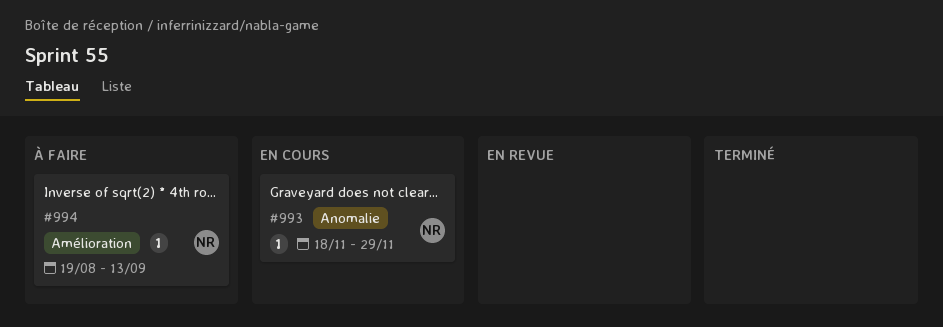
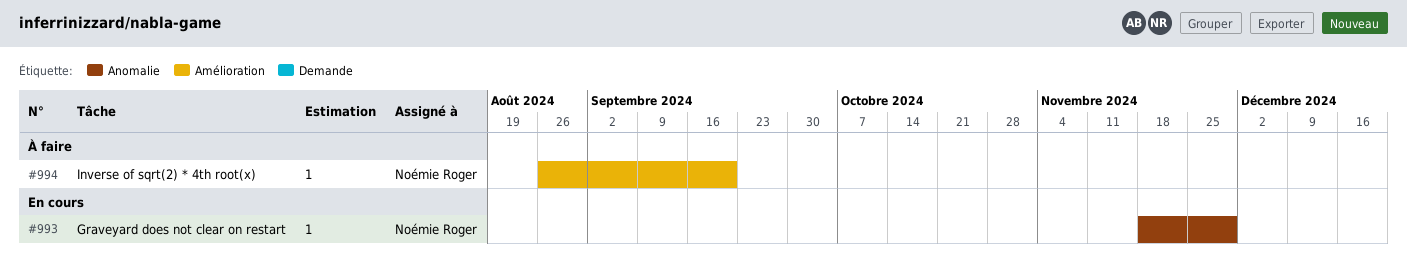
#994, start: Aug 19 -> Aug 26
#994, due: Sep 13 -> Sep 20

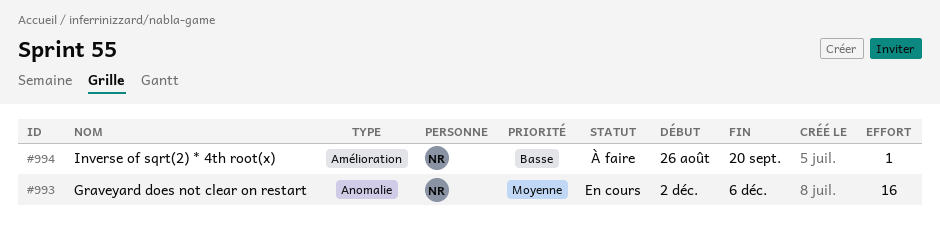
#993, estimate: 1 -> 16
#993, start: Nov 18 -> Dec 2
#993, due: Nov 29 -> Dec 6

